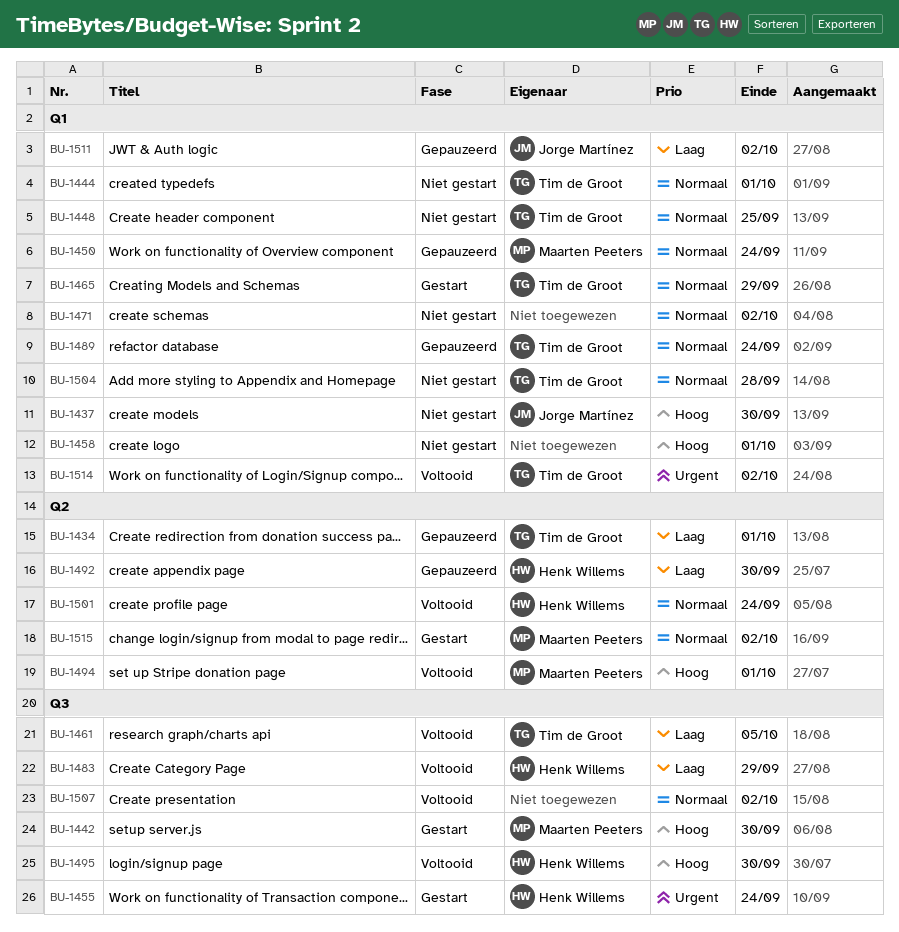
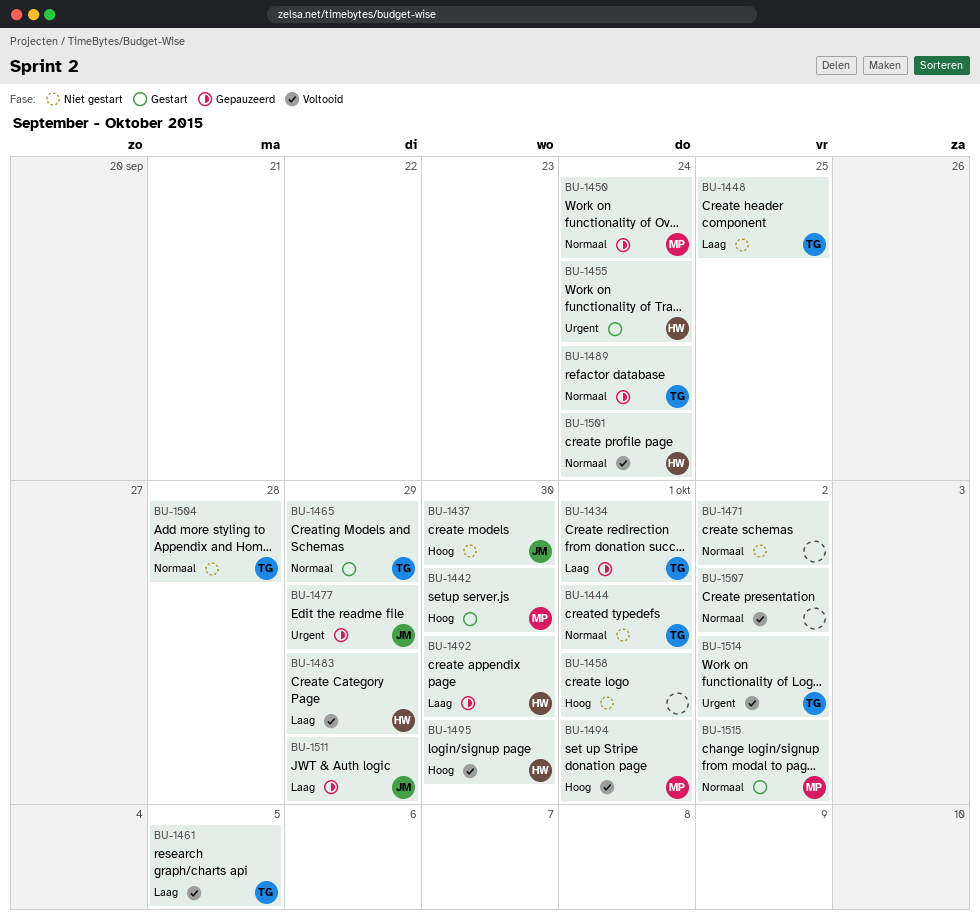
BU-1448, priority: Normaal -> Laag
BU-1477: none -> present
BU-1511, due: Oct 2 -> Sep 29

